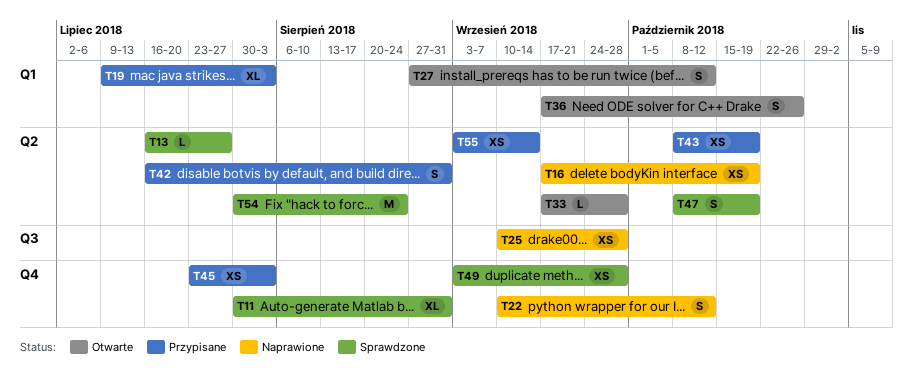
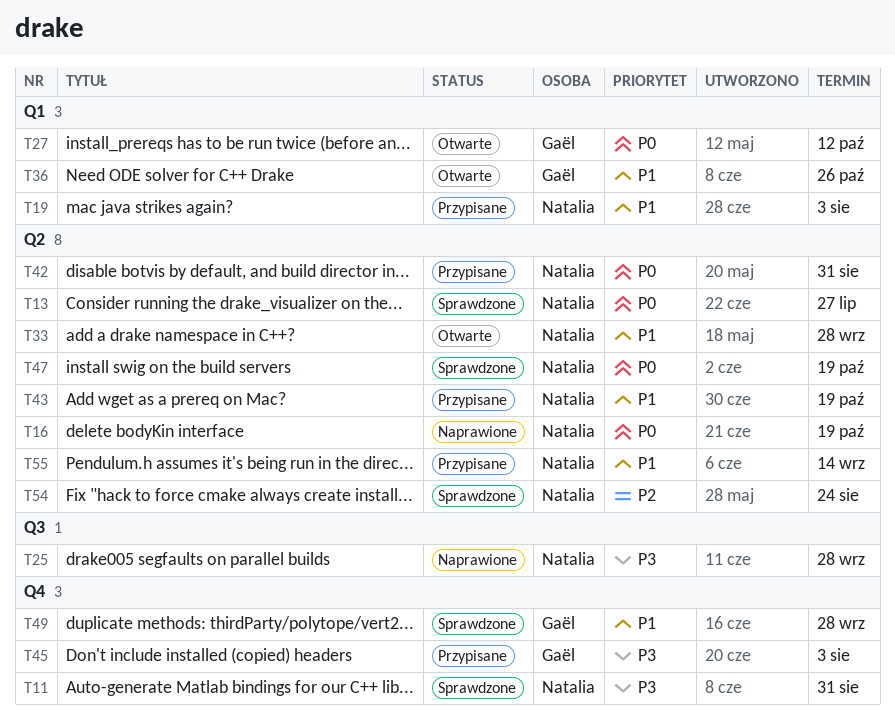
T22: present -> none

